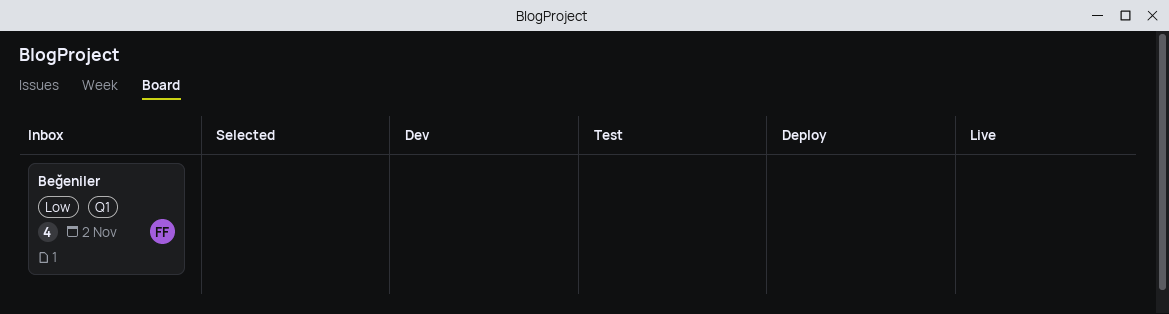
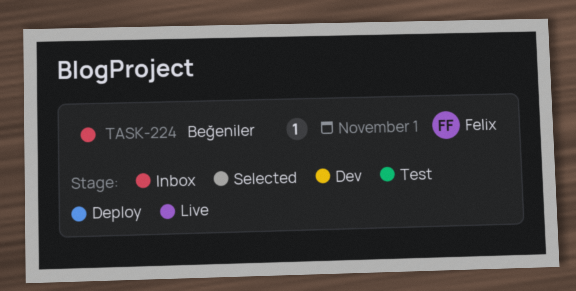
Beğeniler, estimate: 4 -> 1
Beğeniler, due: Nov 2 -> Nov 1

